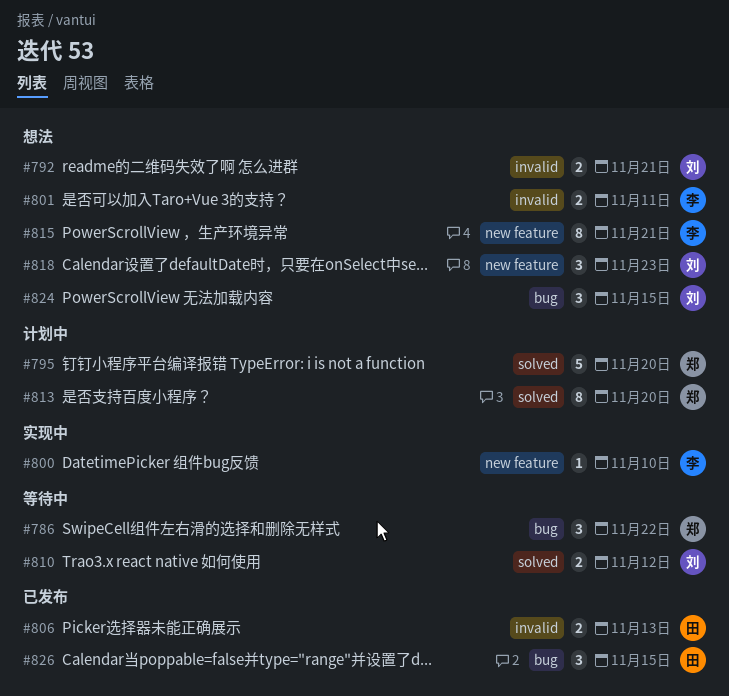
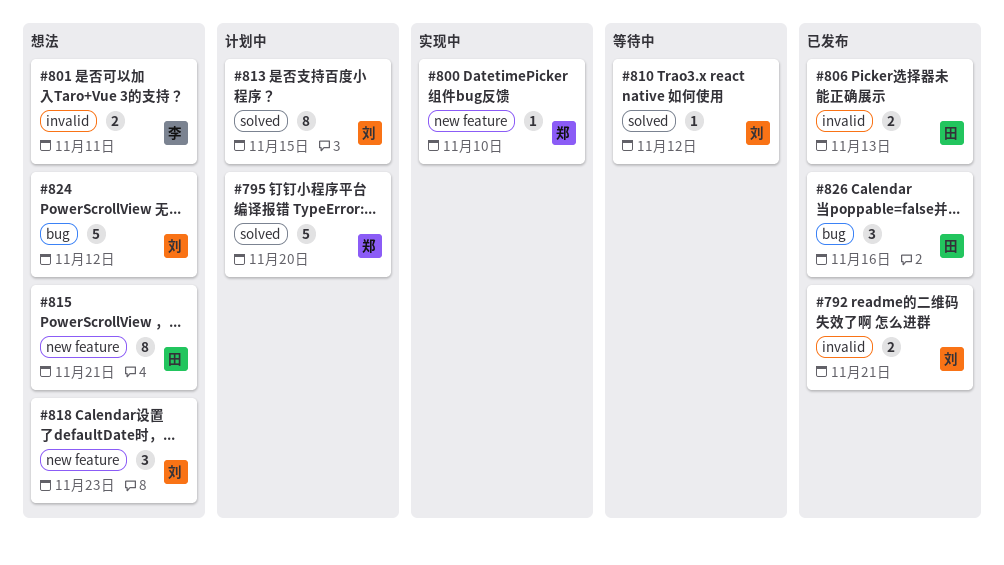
#786: present -> none
#792, status: 想法 -> 已发布
#800, owner: 李 -> 郑
#810, estimate: 2 -> 1
#813, owner: 郑 -> 刘
#813, due: Nov 20 -> Nov 15
#815, owner: 李 -> 田
#824, estimate: 3 -> 5
#824, due: Nov 15 -> Nov 12
#826, due: Nov 15 -> Nov 16

